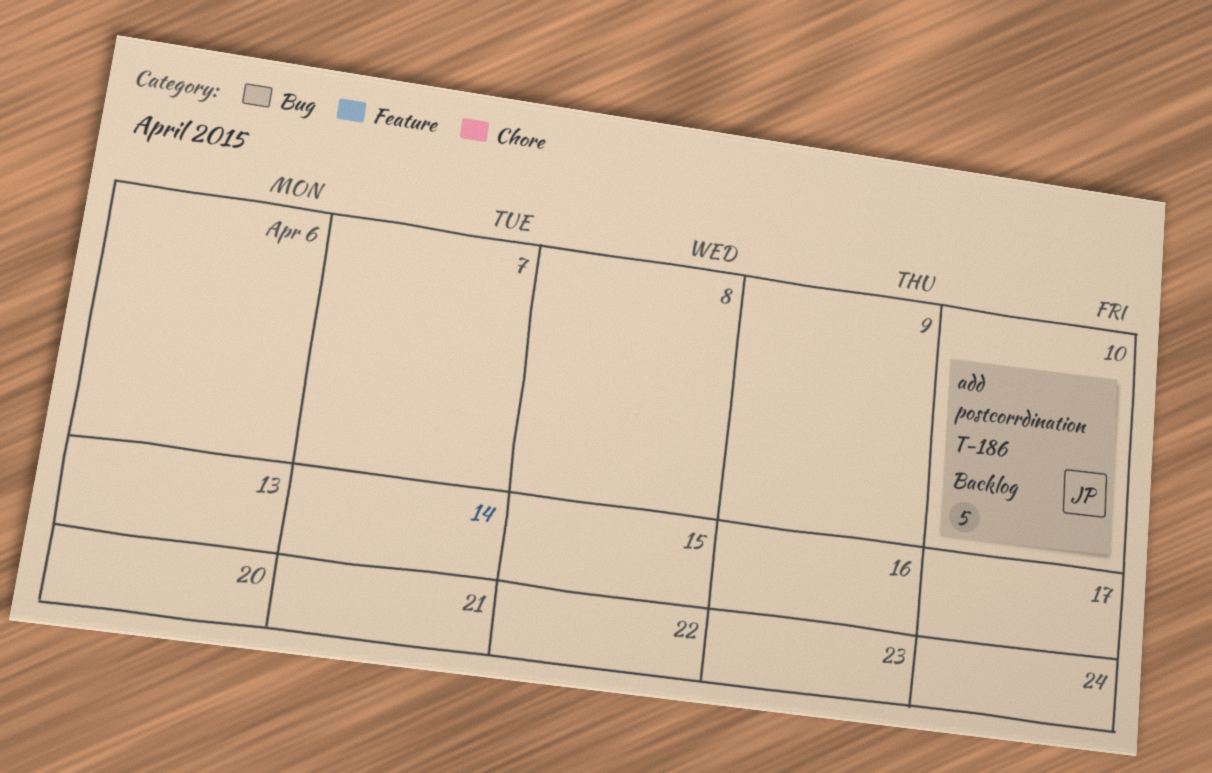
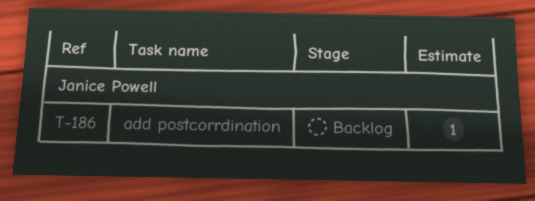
T-186, estimate: 5 -> 1

